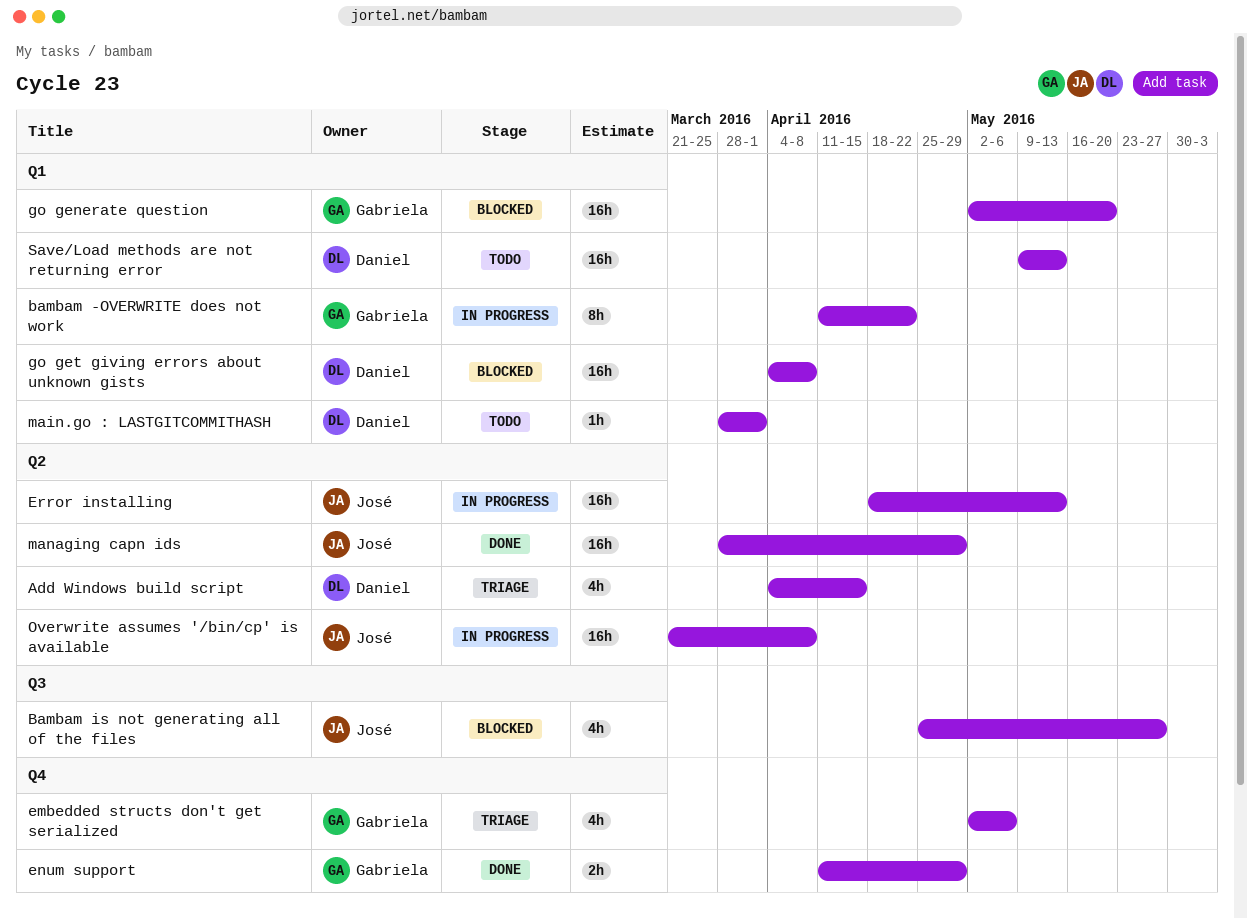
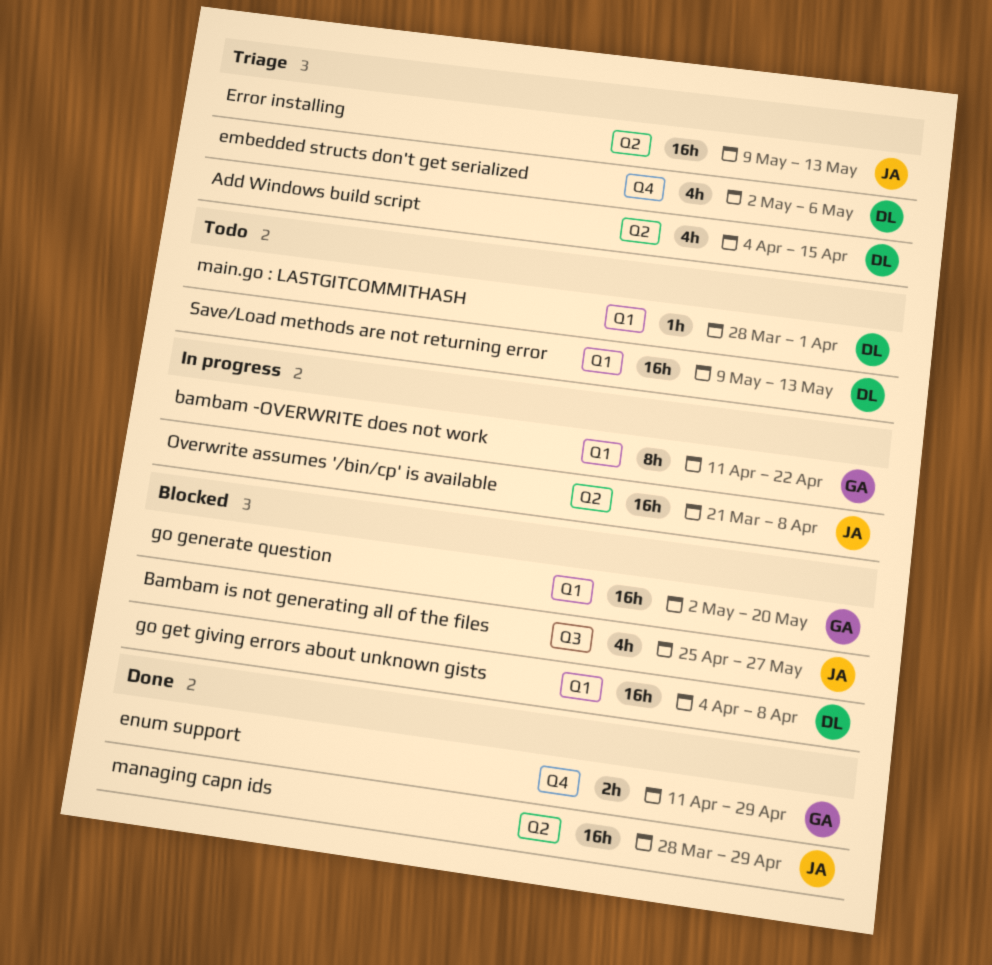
embedded structs don't get serialized, owner: Gabriela -> Daniel
Error installing, status: In progress -> Triage
Error installing, start: Apr 18 -> May 9

